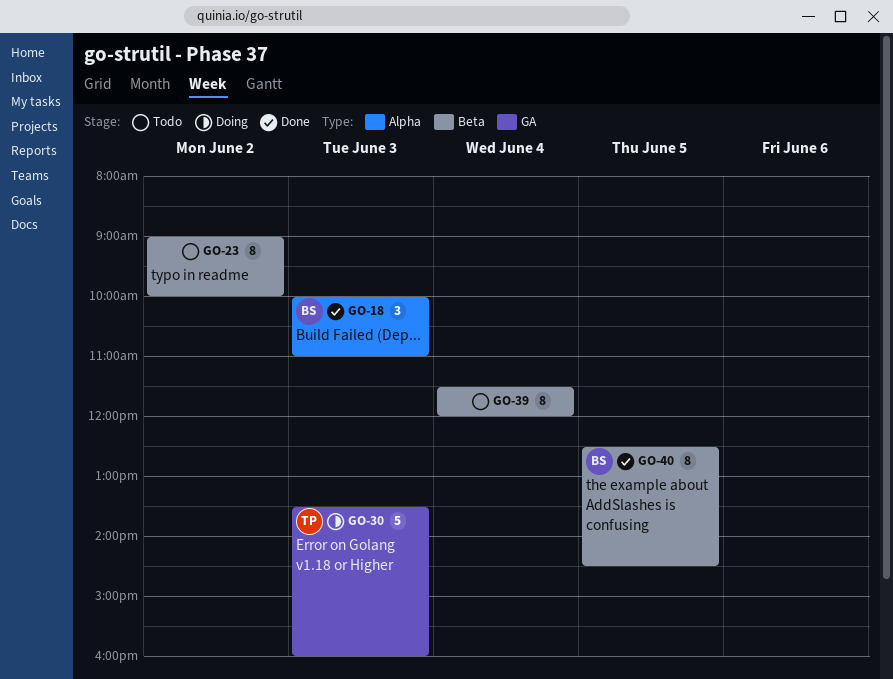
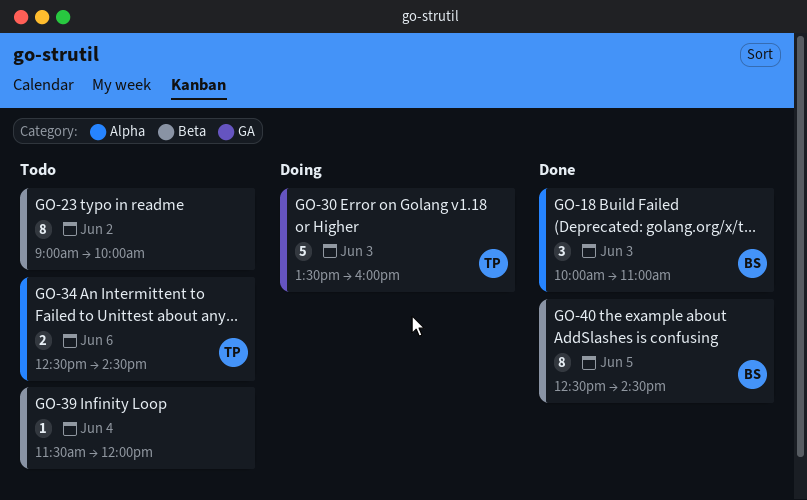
GO-34: none -> present
GO-39, estimate: 8 -> 1

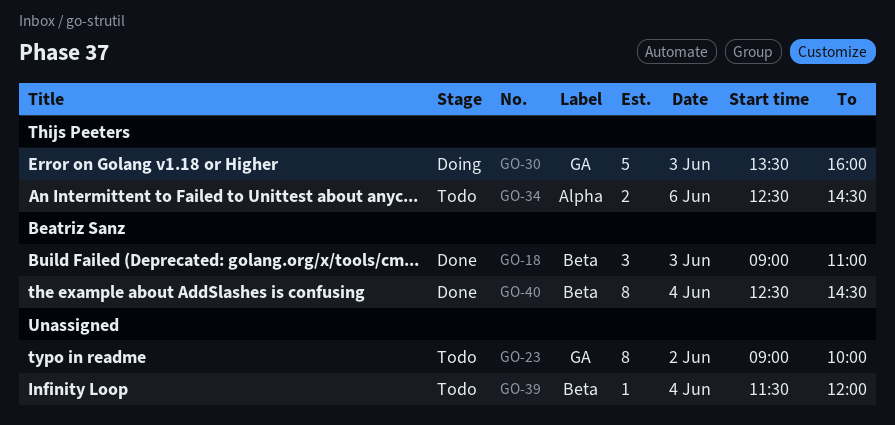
GO-18, label: Alpha -> Beta
GO-18, begins: 10:00 -> 09:00
GO-23, label: Beta -> GA
GO-40, day: Jun 5 -> Jun 4

